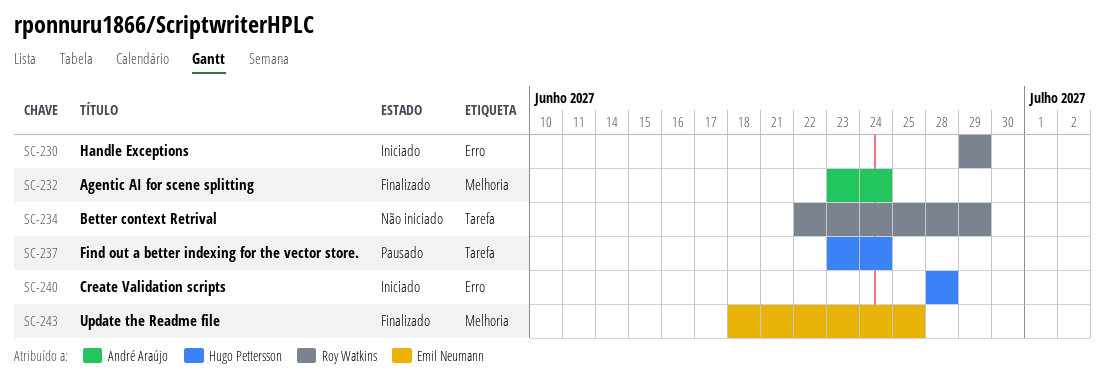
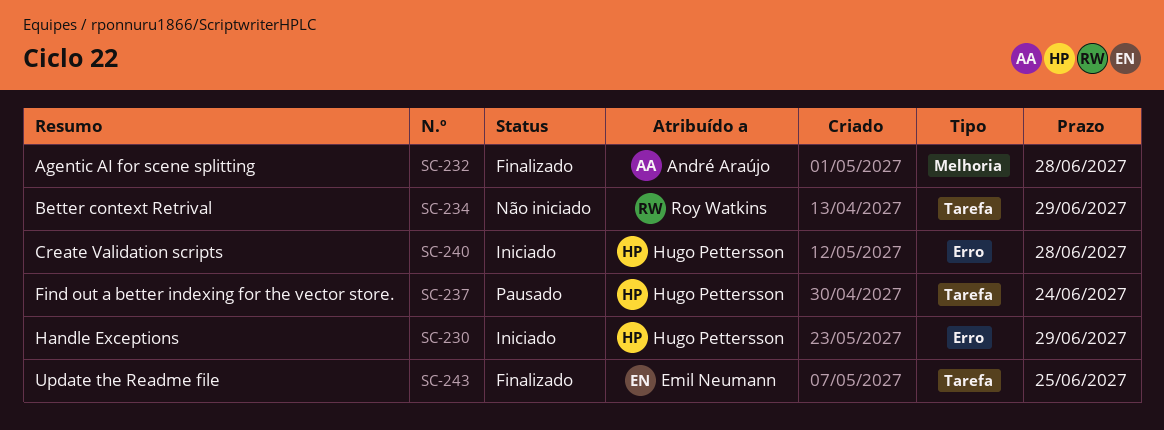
SC-230, owner: Roy Watkins -> Hugo Pettersson
SC-232, due: Jun 24 -> Jun 28
SC-243, label: Melhoria -> Tarefa

